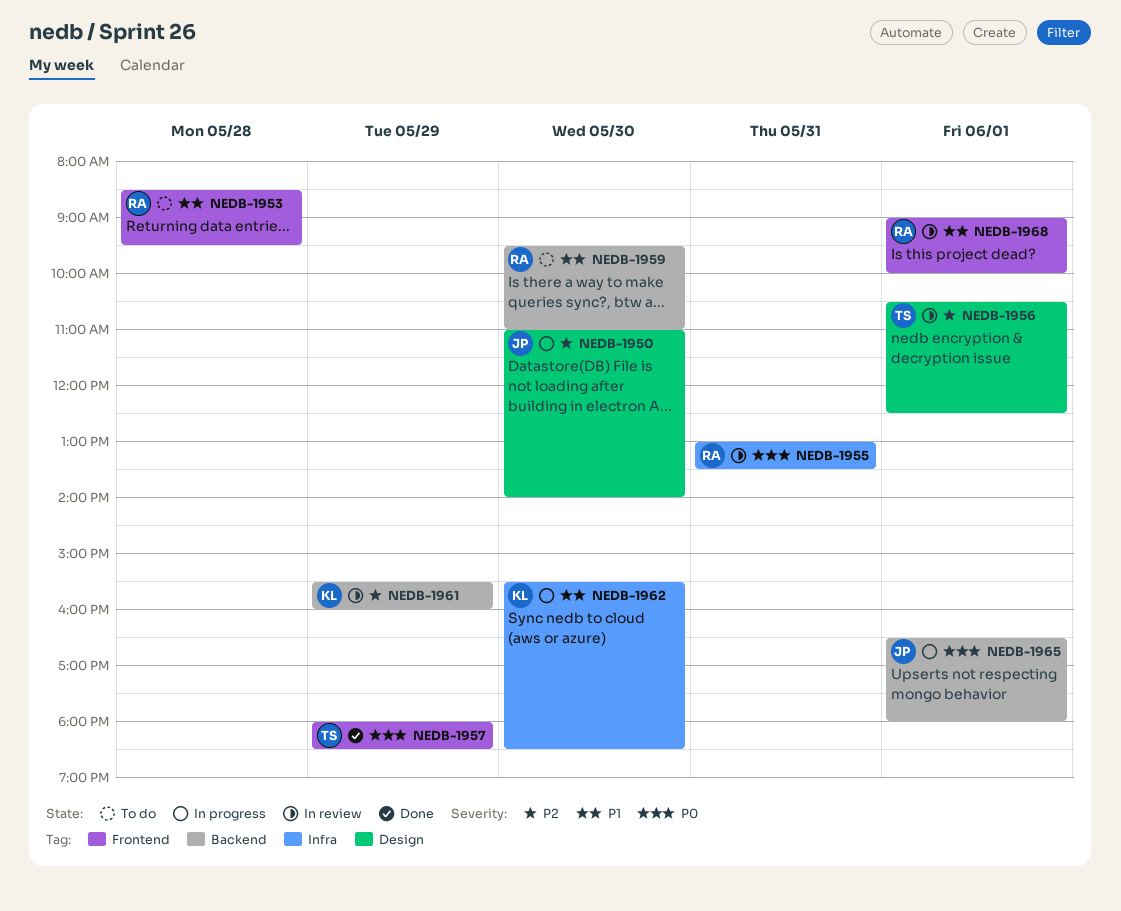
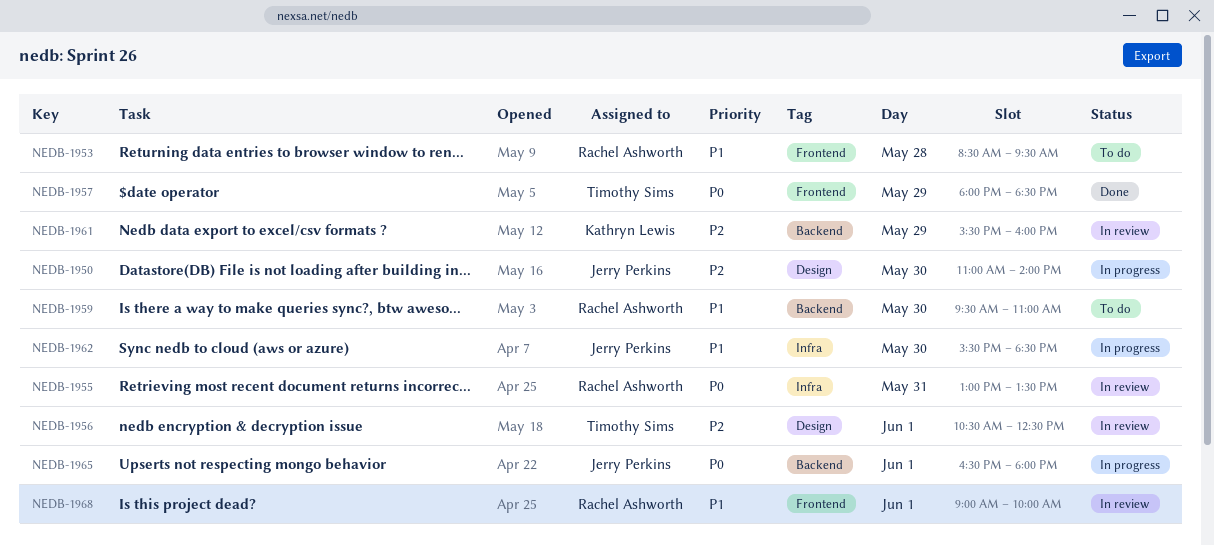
NEDB-1962, owner: Kathryn Lewis -> Jerry Perkins

